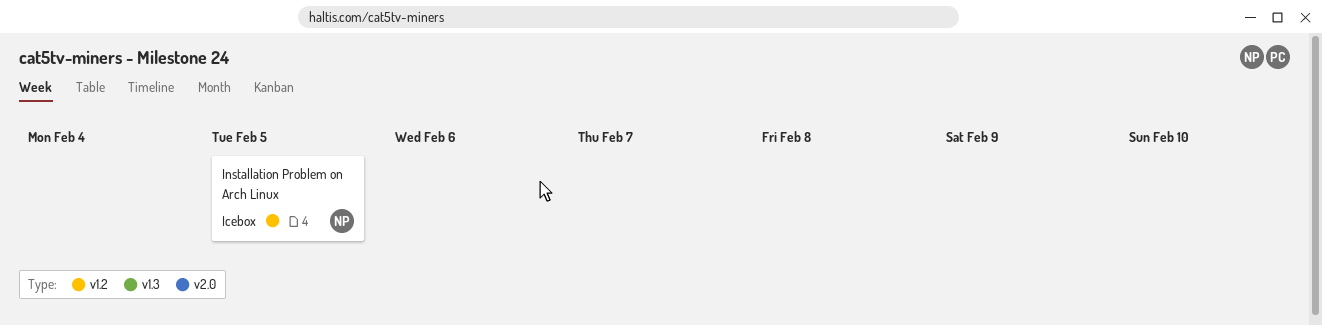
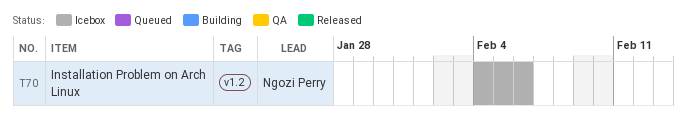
Installation Problem on Arch Linux, due: Feb 5 -> Feb 6

